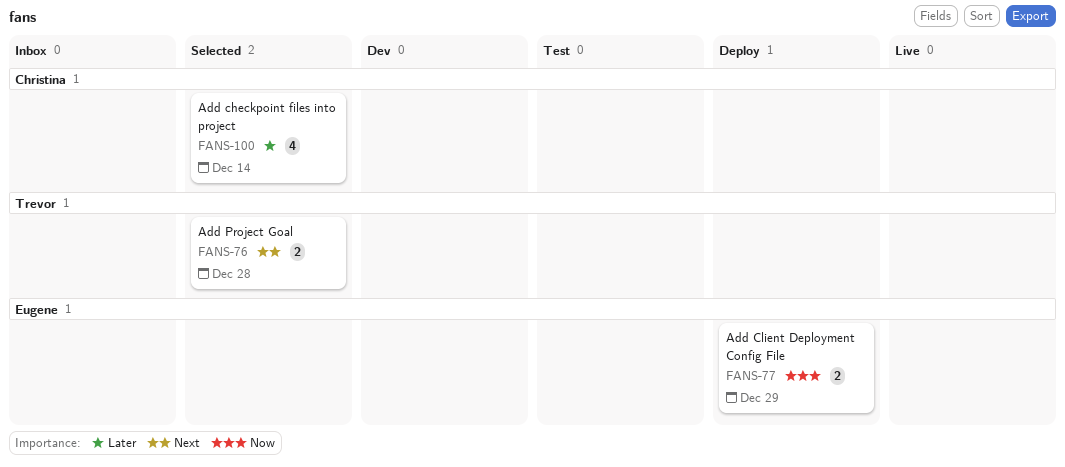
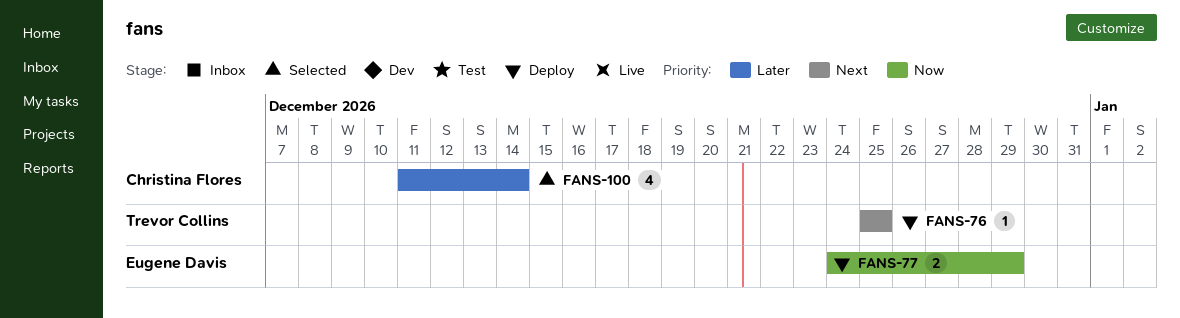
FANS-76, status: Selected -> Deploy
FANS-76, estimate: 2 -> 1
FANS-76, due: Dec 28 -> Dec 25

